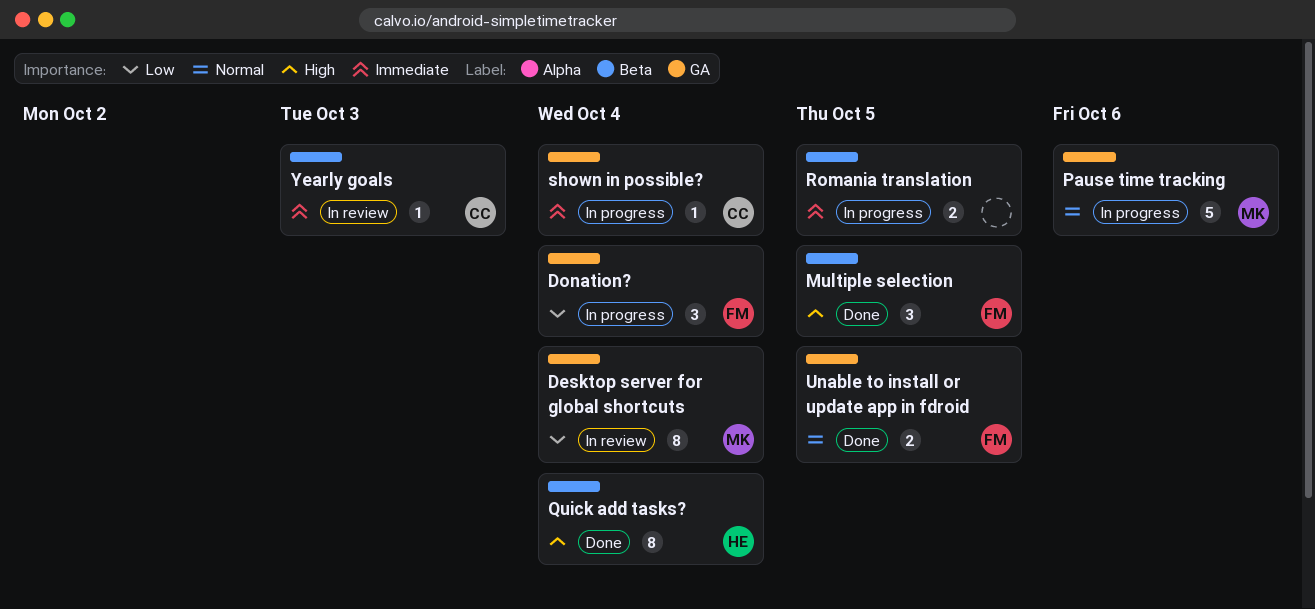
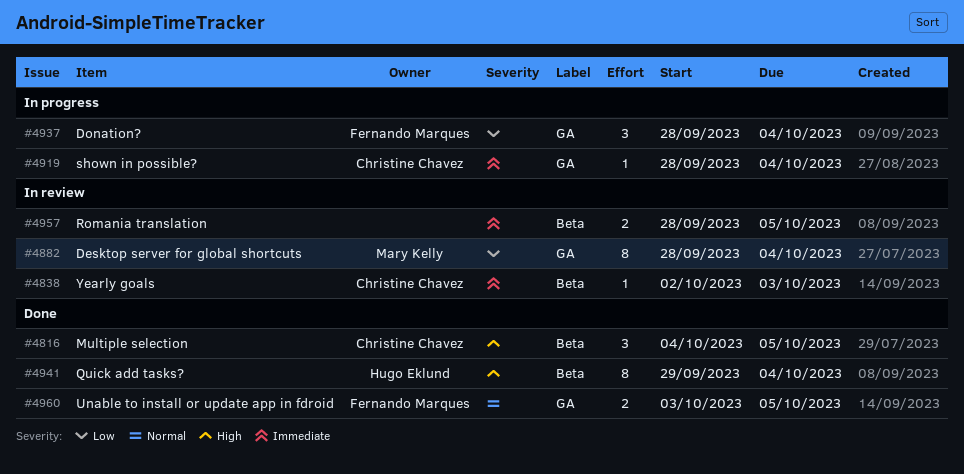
Multiple selection, owner: Fernando Marques -> Christine Chavez
Pause time tracking: present -> none
Romania translation, status: In progress -> In review

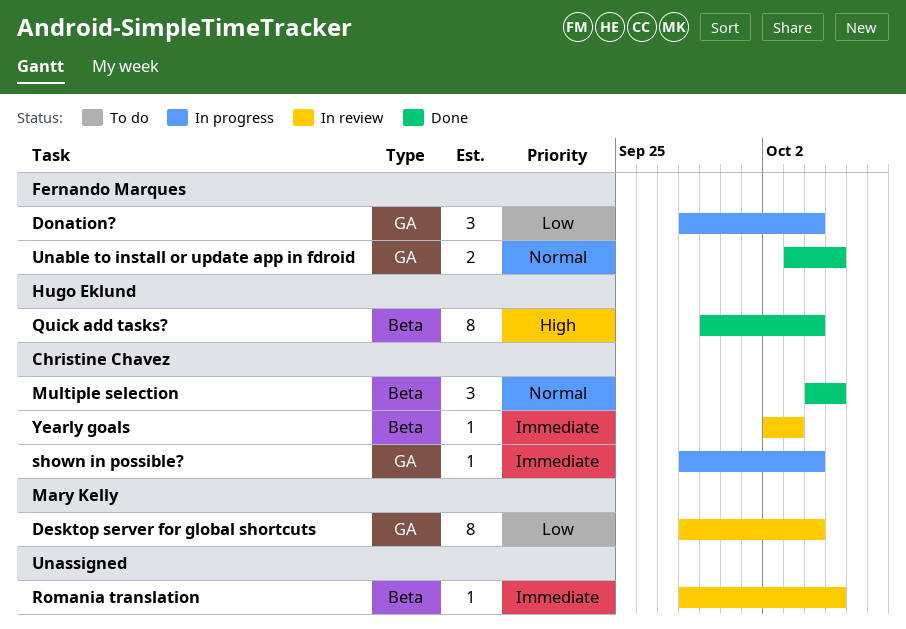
Multiple selection, priority: High -> Normal
Romania translation, estimate: 2 -> 1

